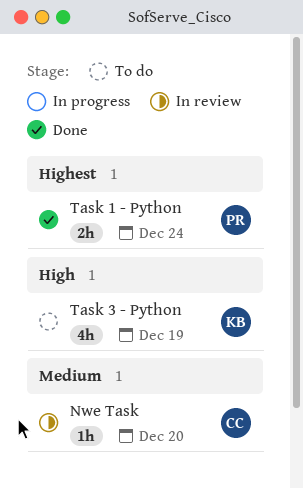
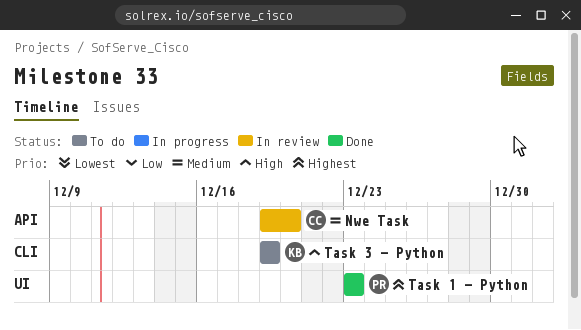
Task 1 - Python, due: Dec 24 -> Dec 23

